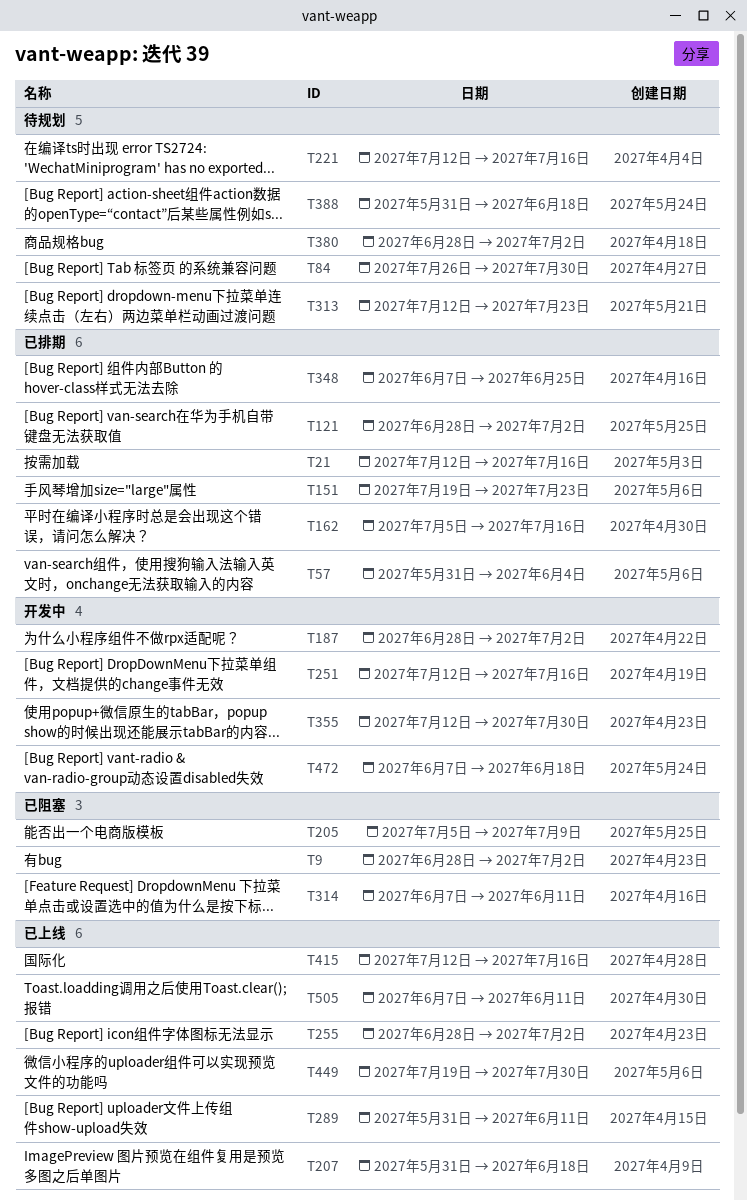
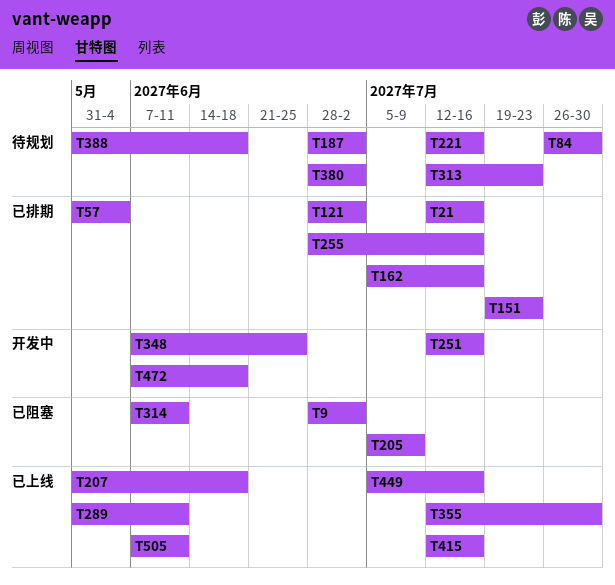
T187, status: 开发中 -> 待规划
T255, status: 已上线 -> 已排期
T255, due: Jul 2 -> Jul 16
T348, status: 已排期 -> 开发中
T355, status: 开发中 -> 已上线
T449, start: Jul 19 -> Jul 5
T449, due: Jul 30 -> Jul 16

